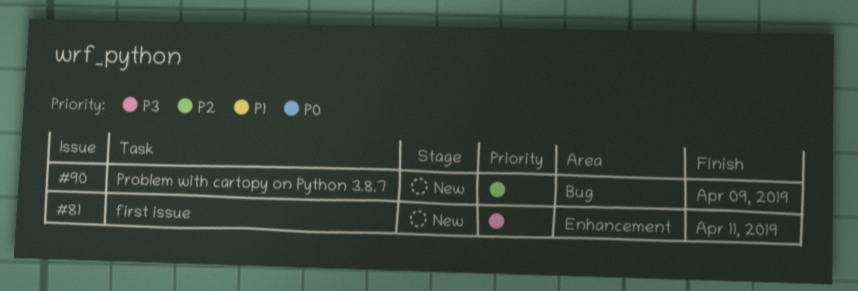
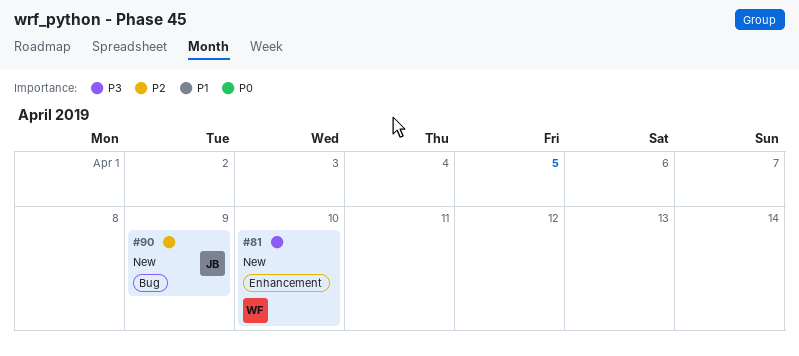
#81, due: Apr 11 -> Apr 10

